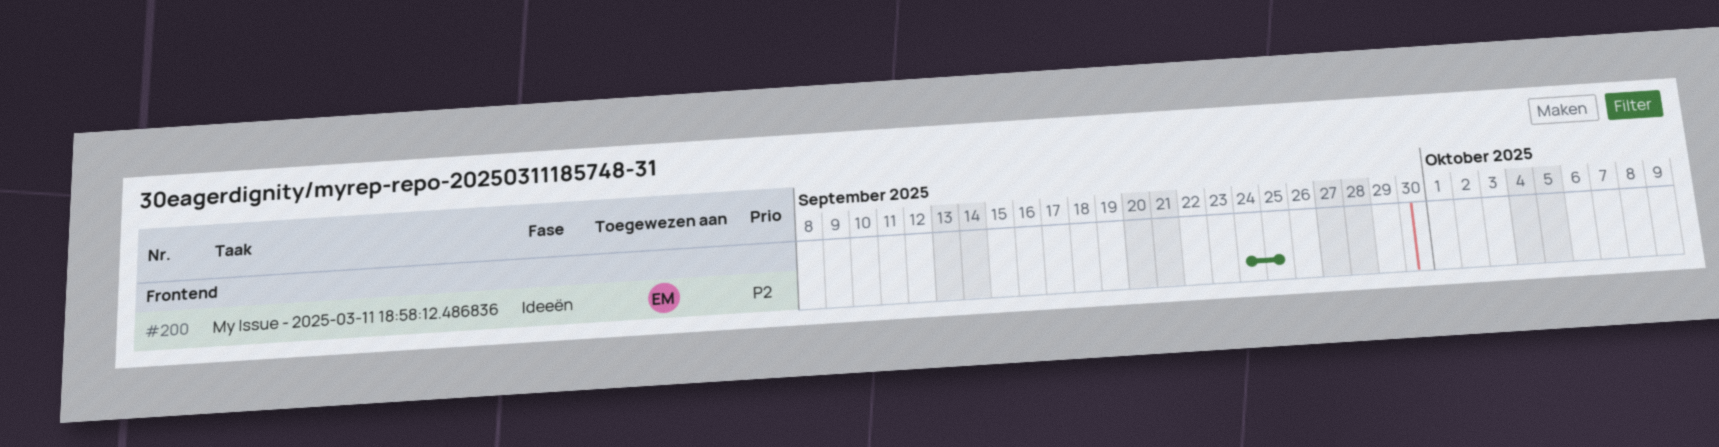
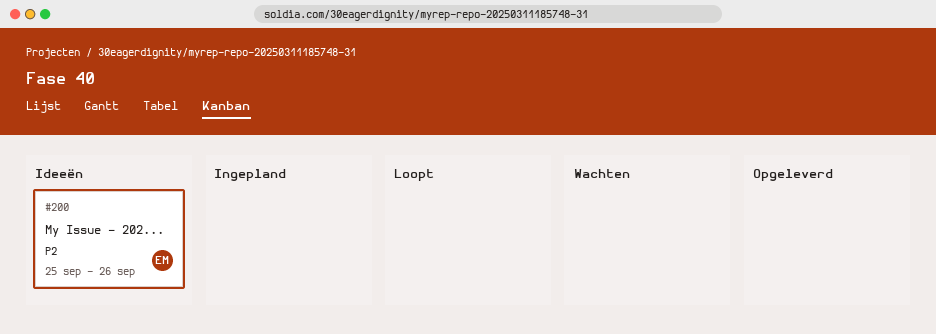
#200, start: Sep 24 -> Sep 25
#200, due: Sep 25 -> Sep 26

